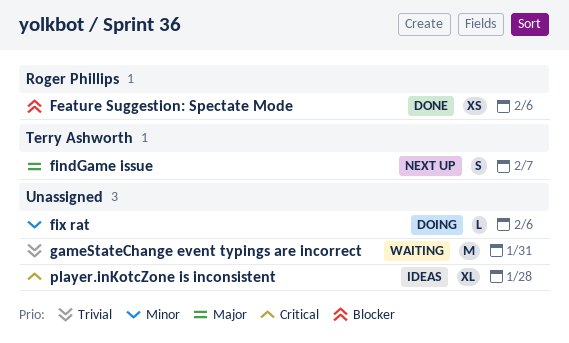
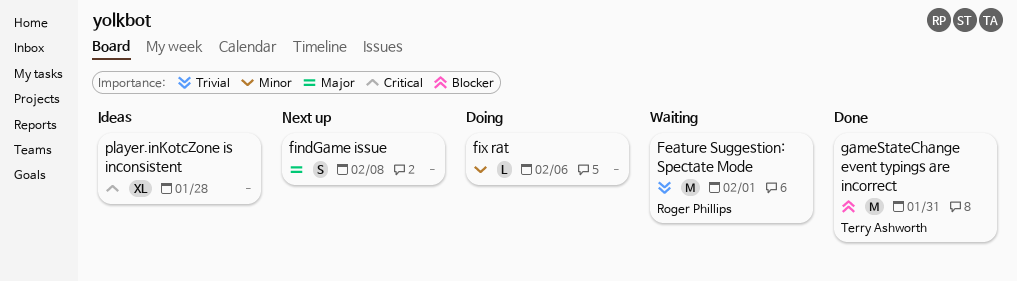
Feature Suggestion: Spectate Mode, status: Done -> Waiting
Feature Suggestion: Spectate Mode, priority: Blocker -> Trivial
Feature Suggestion: Spectate Mode, estimate: XS -> M
Feature Suggestion: Spectate Mode, due: Feb 6 -> Feb 1
findGame issue, owner: Terry Ashworth -> none
findGame issue, due: Feb 7 -> Feb 8
gameStateChange event typings are incorrect, status: Waiting -> Done
gameStateChange event typings are incorrect, owner: none -> Terry Ashworth
gameStateChange event typings are incorrect, priority: Trivial -> Blocker

